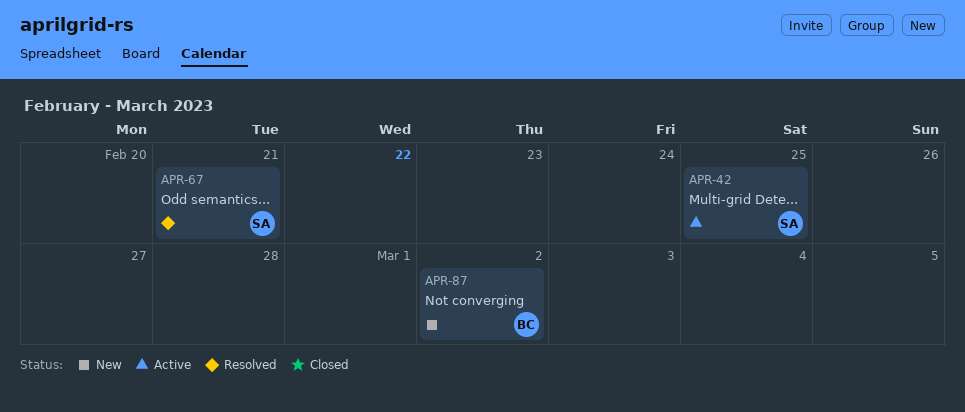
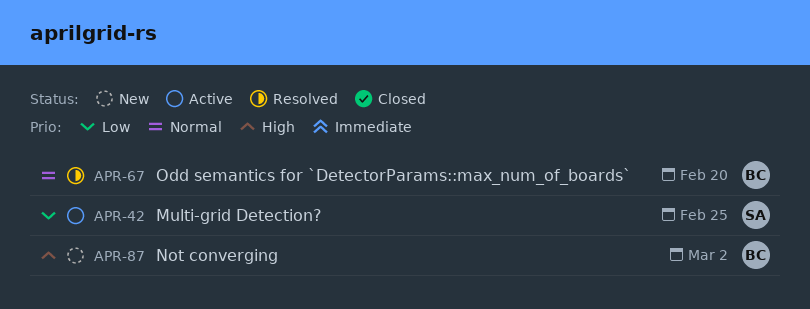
APR-67, owner: SA -> BC
APR-67, due: Feb 21 -> Feb 20

